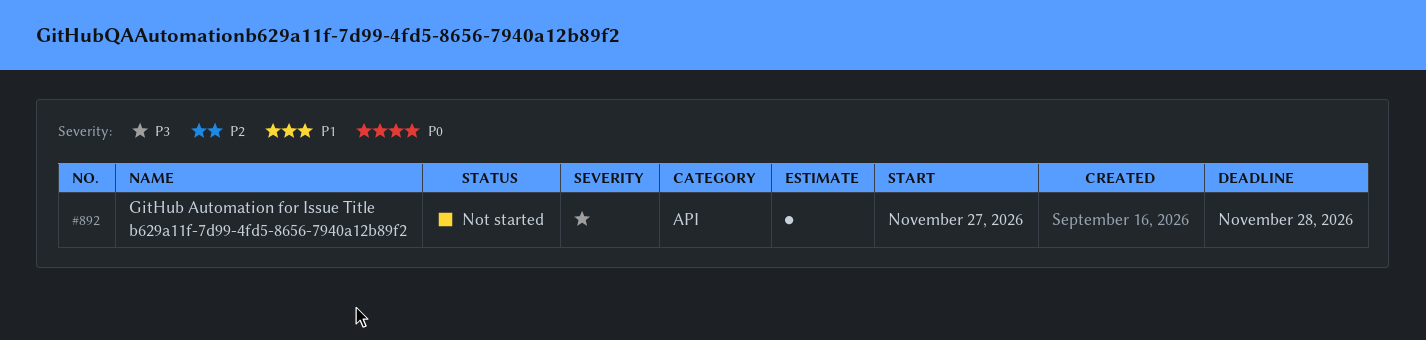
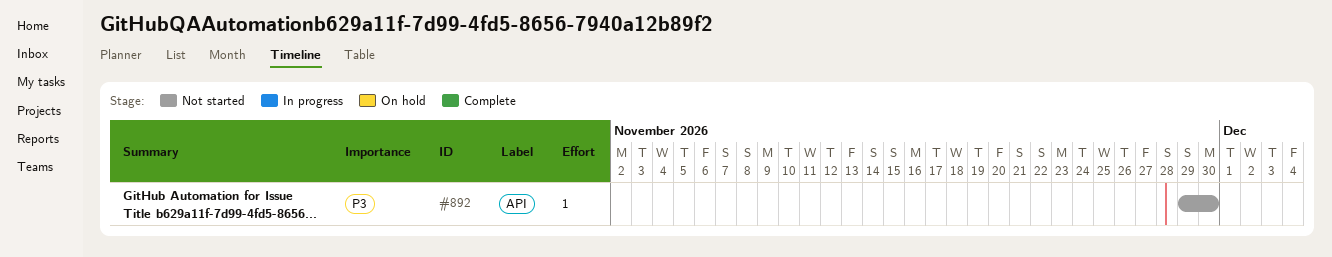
#892, start: Nov 27 -> Nov 29
#892, due: Nov 28 -> Nov 30

